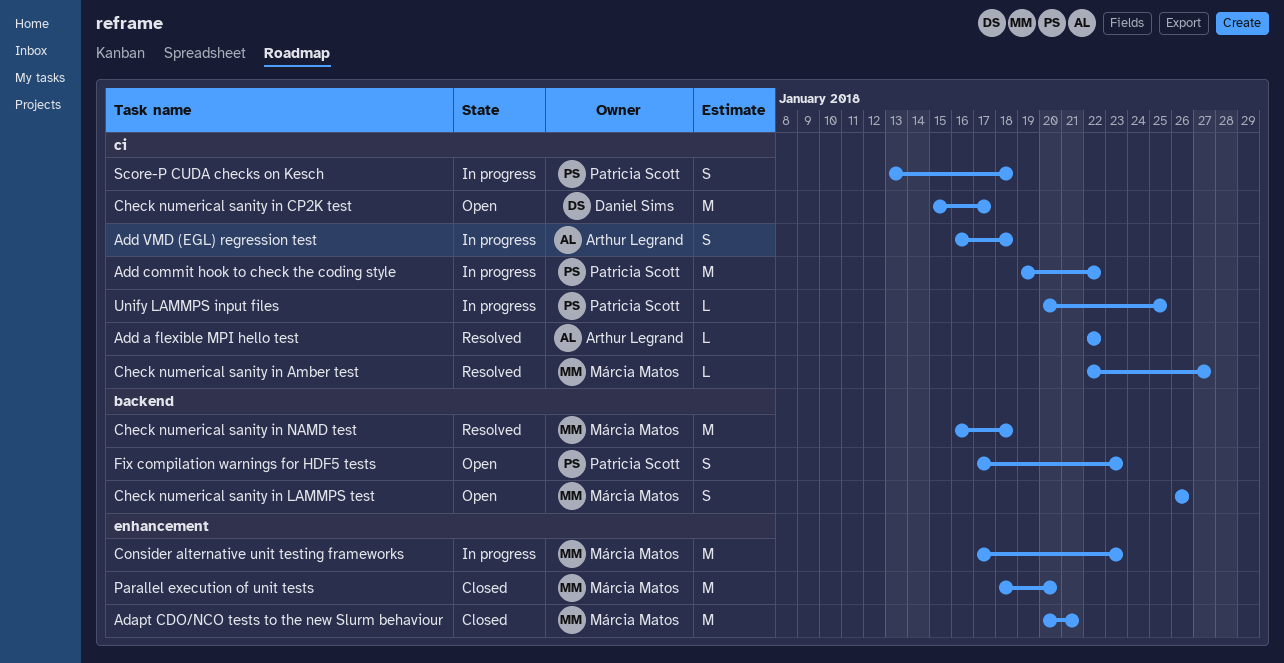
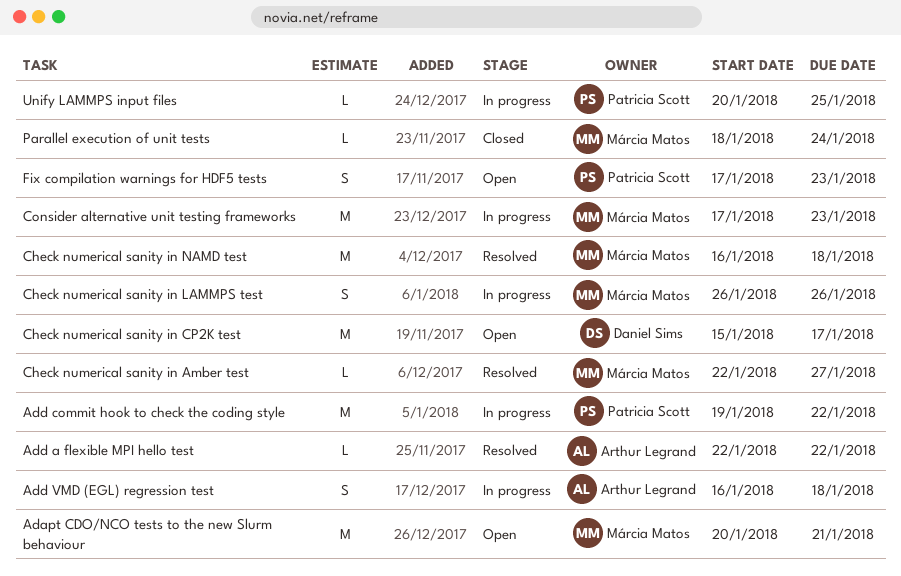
Adapt CDO/NCO tests to the new Slurm behaviour, status: Closed -> Open
Check numerical sanity in LAMMPS test, status: Open -> In progress
Parallel execution of unit tests, estimate: M -> L
Parallel execution of unit tests, due: Jan 20 -> Jan 24
Score-P CUDA checks on Kesch: present -> none

